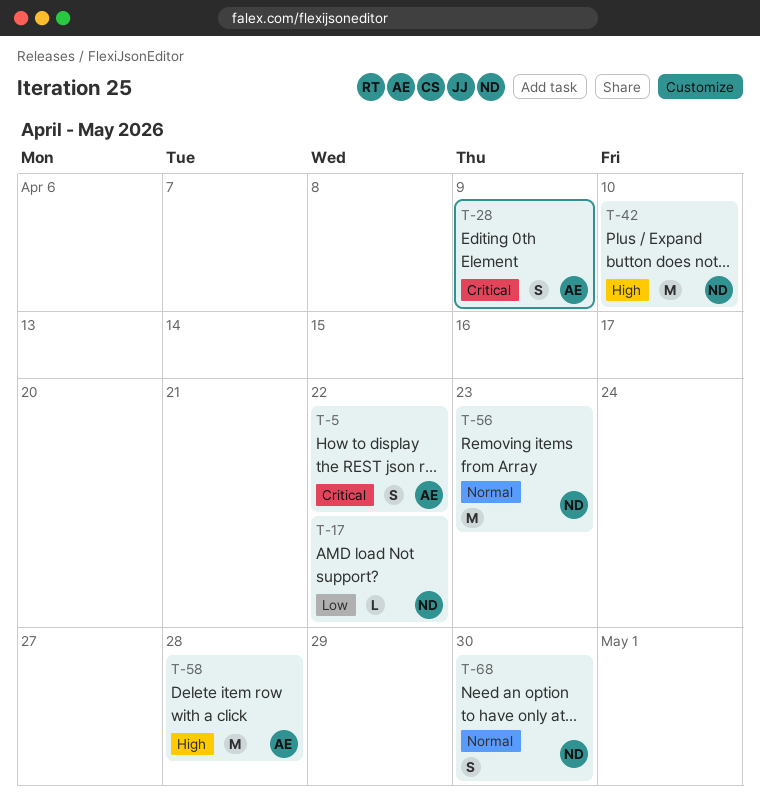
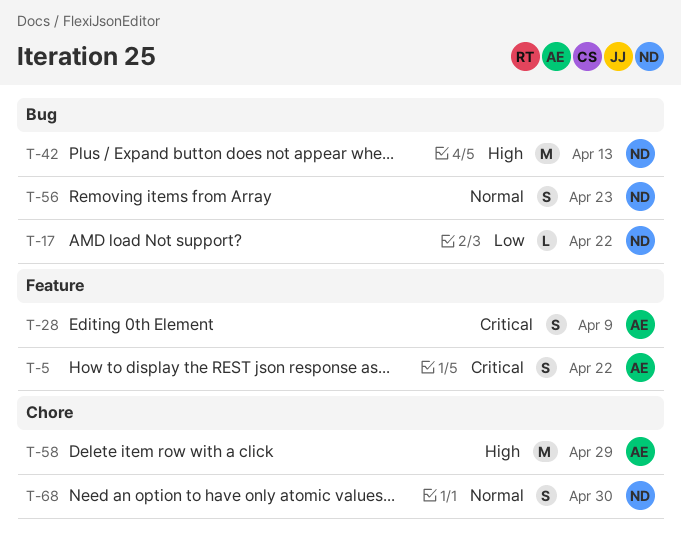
T-42, due: Apr 10 -> Apr 13
T-56, estimate: M -> S
T-58, due: Apr 28 -> Apr 29

